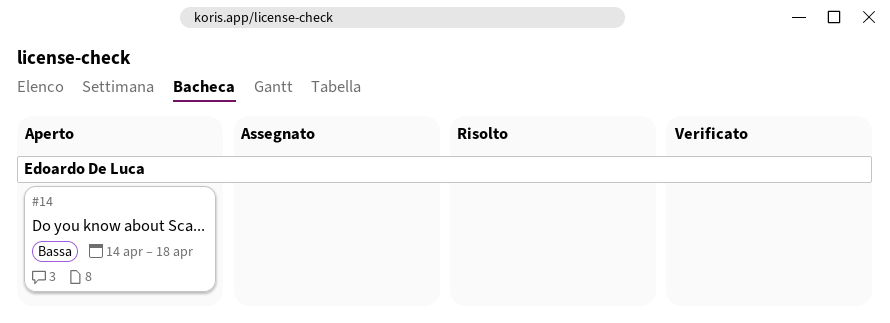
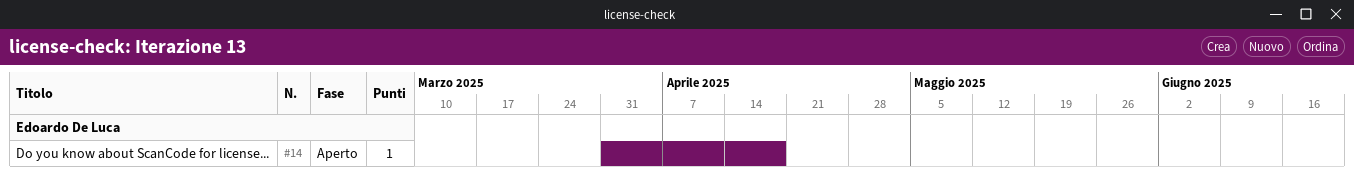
#14, start: Apr 14 -> Mar 31

